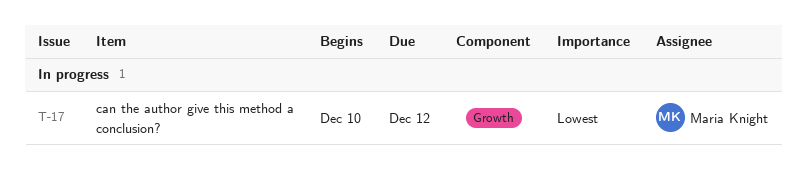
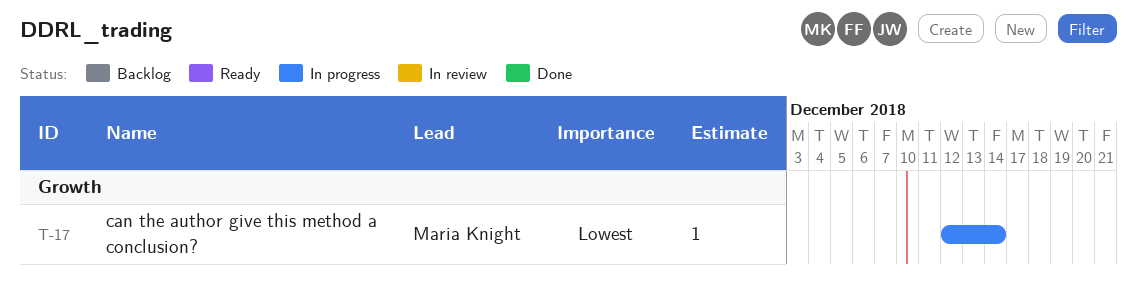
T-17, start: Dec 10 -> Dec 12
T-17, due: Dec 12 -> Dec 14

